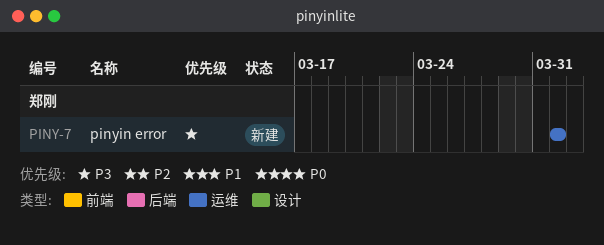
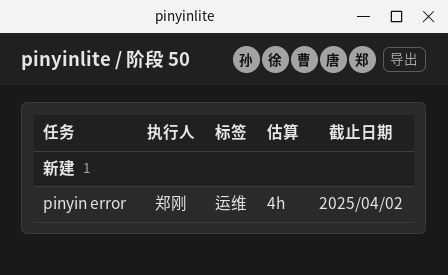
pinyin error, due: Apr 1 -> Apr 2

